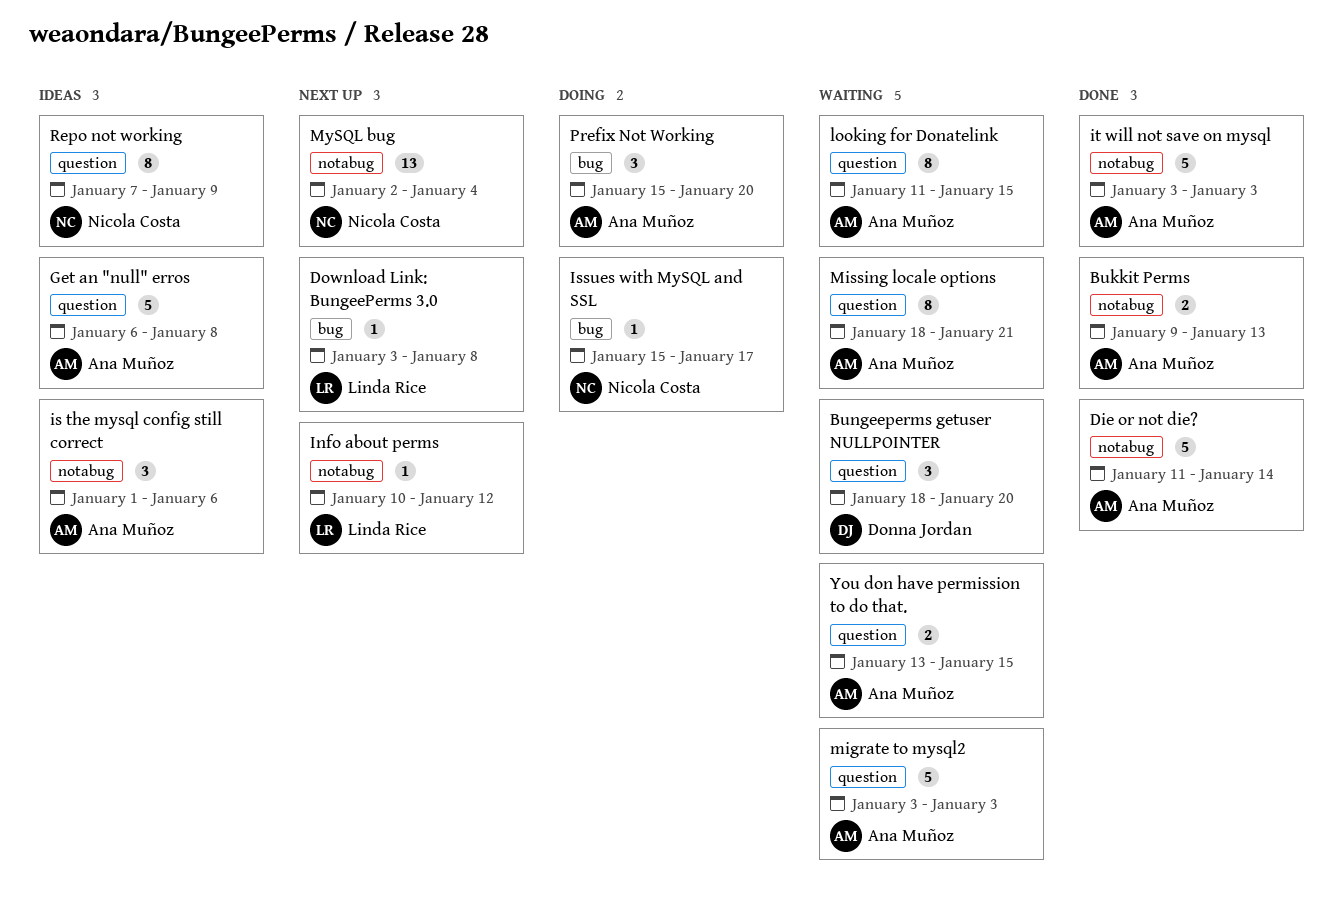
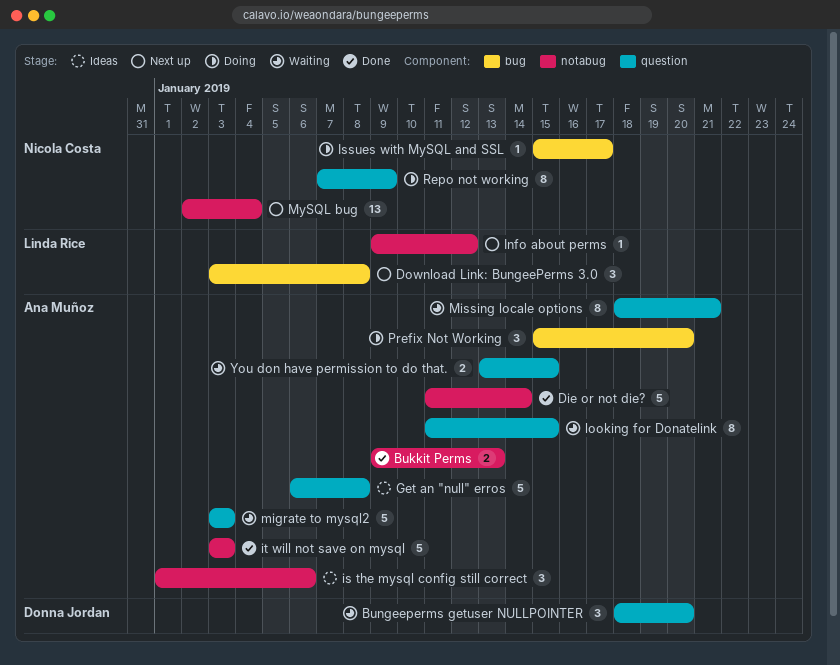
Download Link: BungeePerms 3.0, estimate: 1 -> 3
Info about perms, start: Jan 10 -> Jan 9
Repo not working, status: Ideas -> Doing

